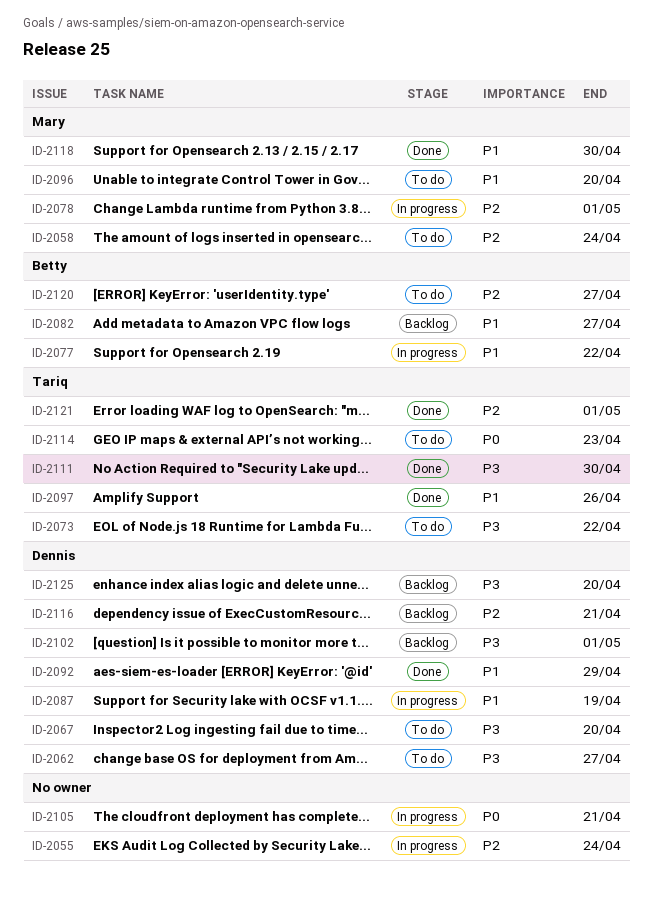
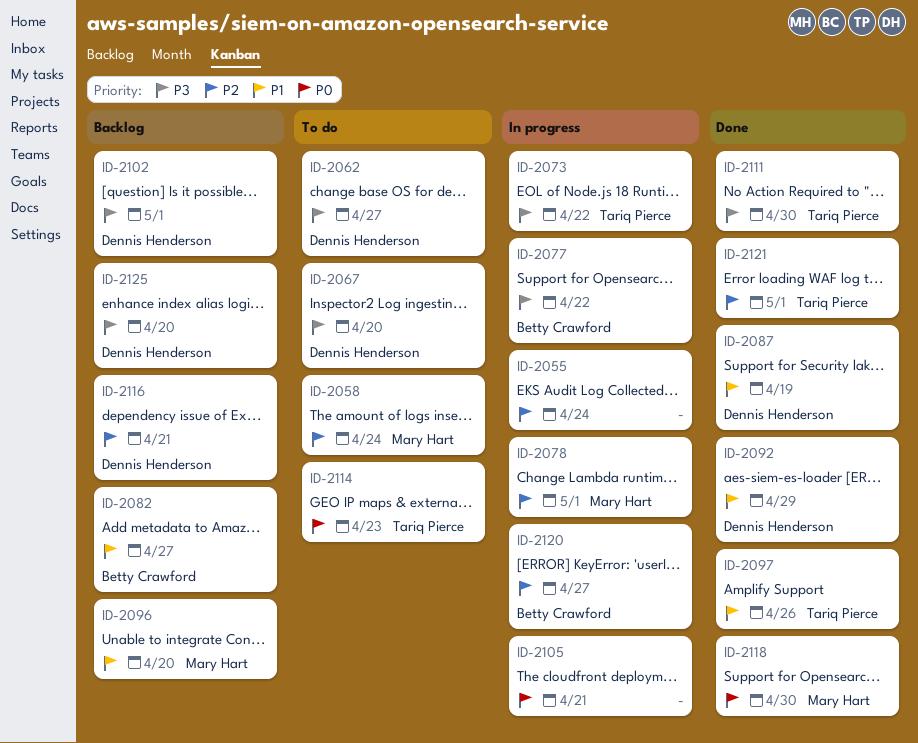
ID-2073, status: To do -> In progress
ID-2077, priority: P1 -> P3
ID-2087, status: In progress -> Done
ID-2096, status: To do -> Backlog
ID-2118, priority: P1 -> P0
ID-2120, status: To do -> In progress

